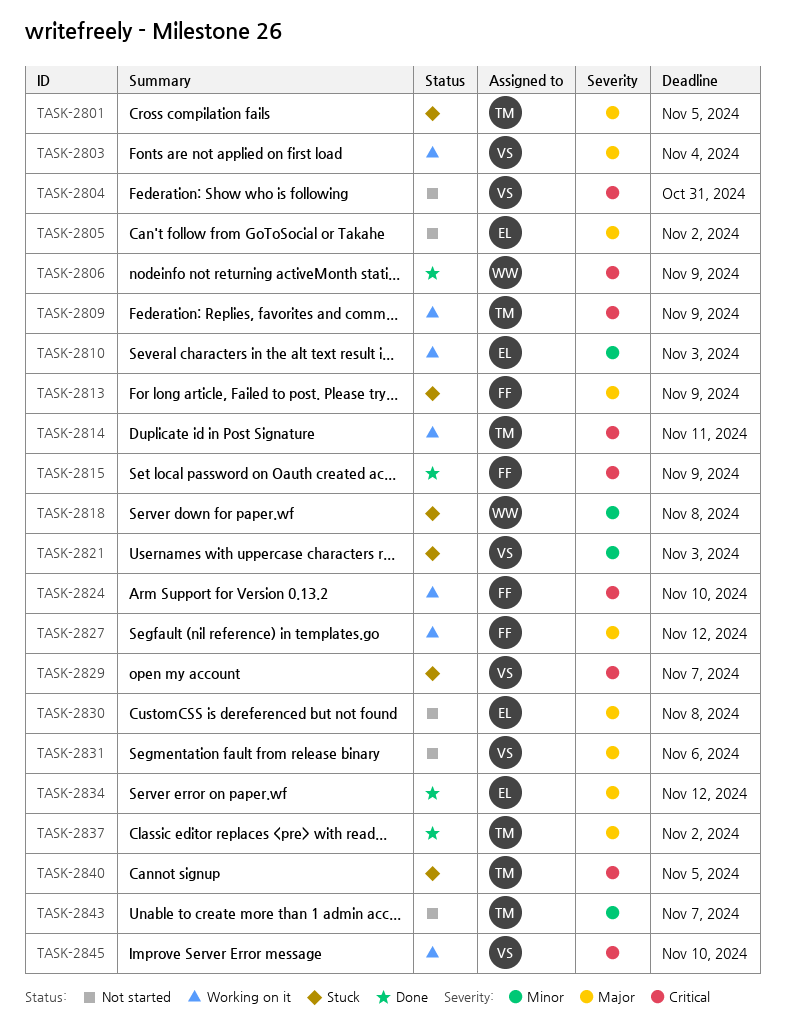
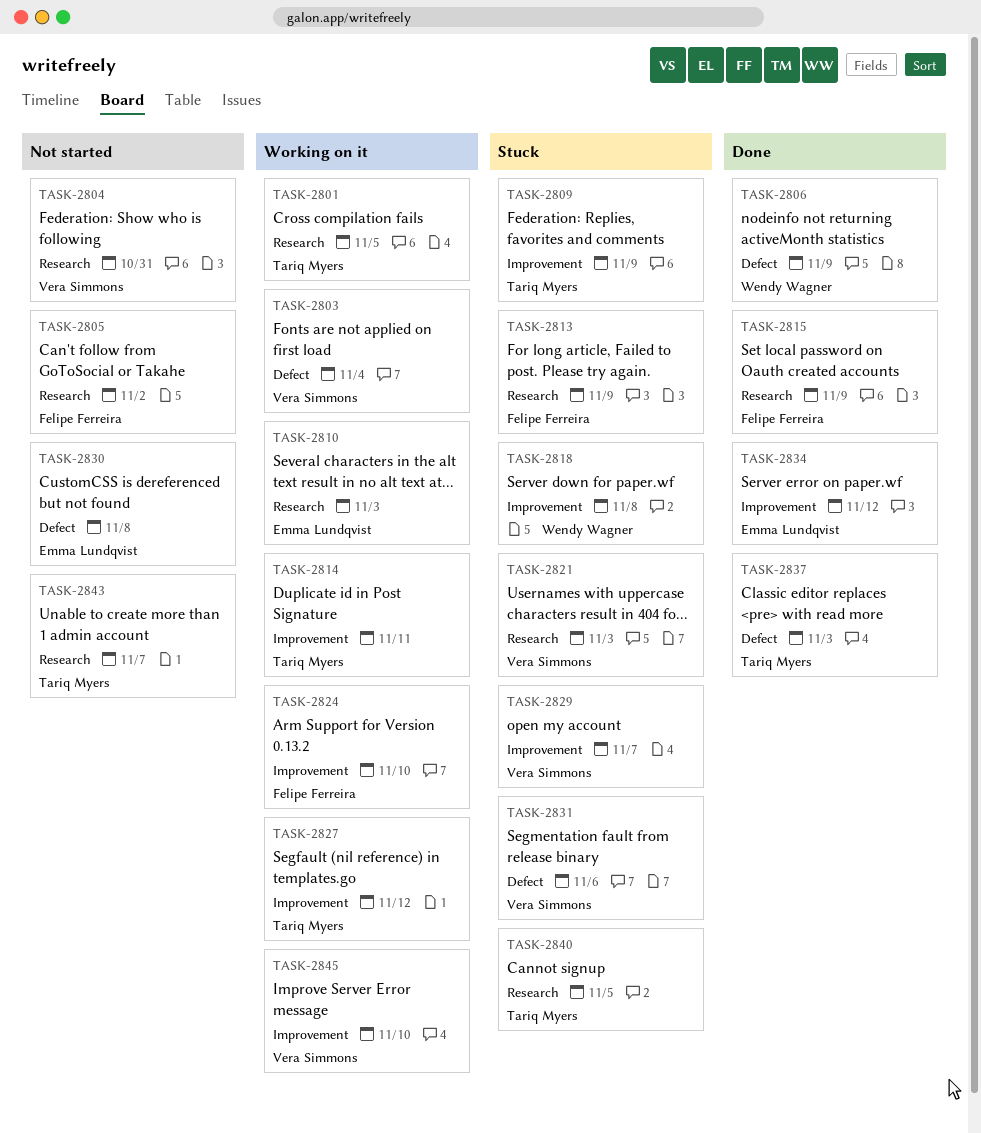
TASK-2801, status: Stuck -> Working on it
TASK-2805, owner: Emma Lundqvist -> Felipe Ferreira
TASK-2809, status: Working on it -> Stuck
TASK-2827, owner: Felipe Ferreira -> Tariq Myers
TASK-2831, status: Not started -> Stuck
TASK-2837, due: Nov 2 -> Nov 3

